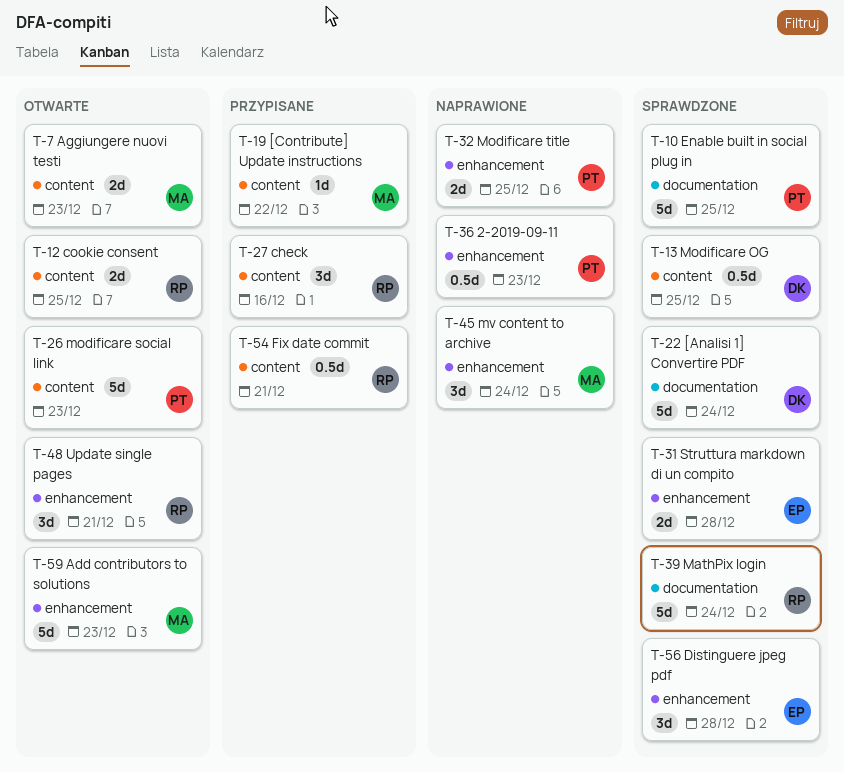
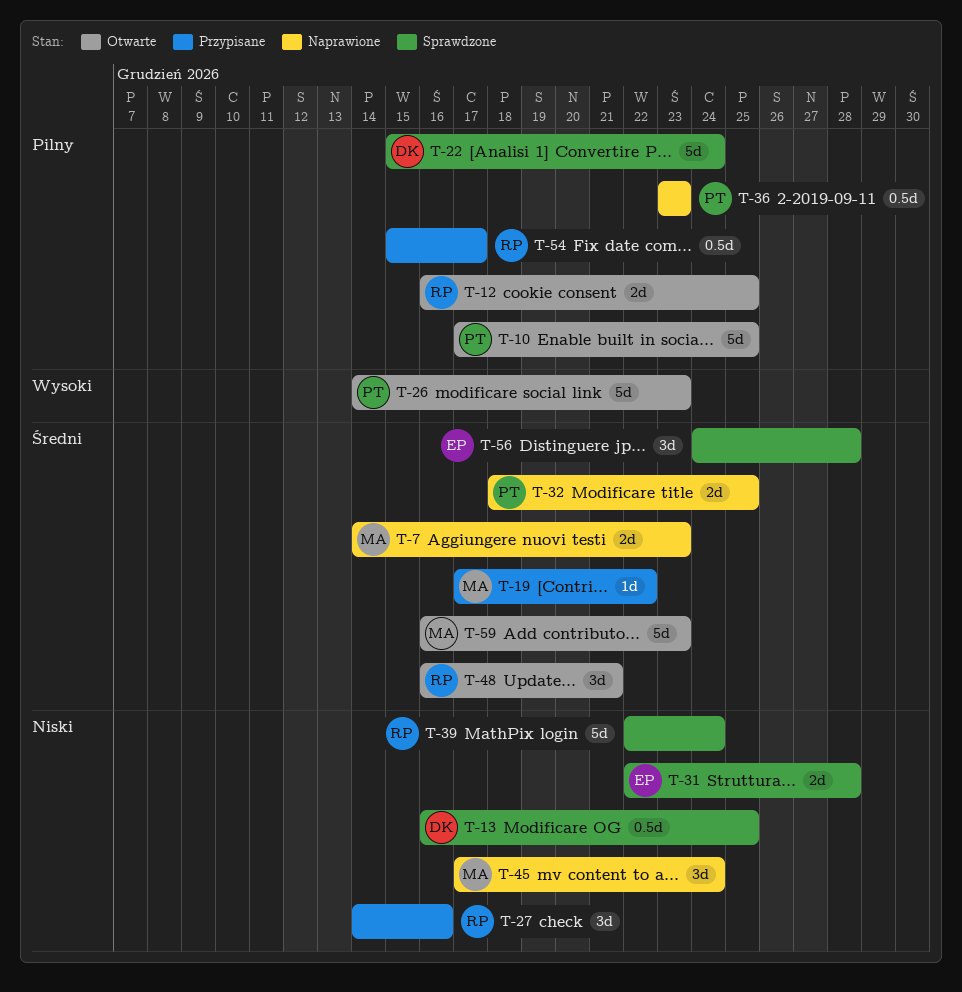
T-7, status: Otwarte -> Naprawione
T-10, status: Sprawdzone -> Otwarte
T-54, due: Dec 21 -> Dec 17

